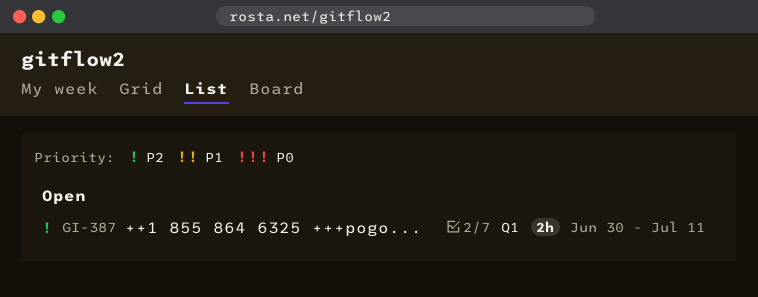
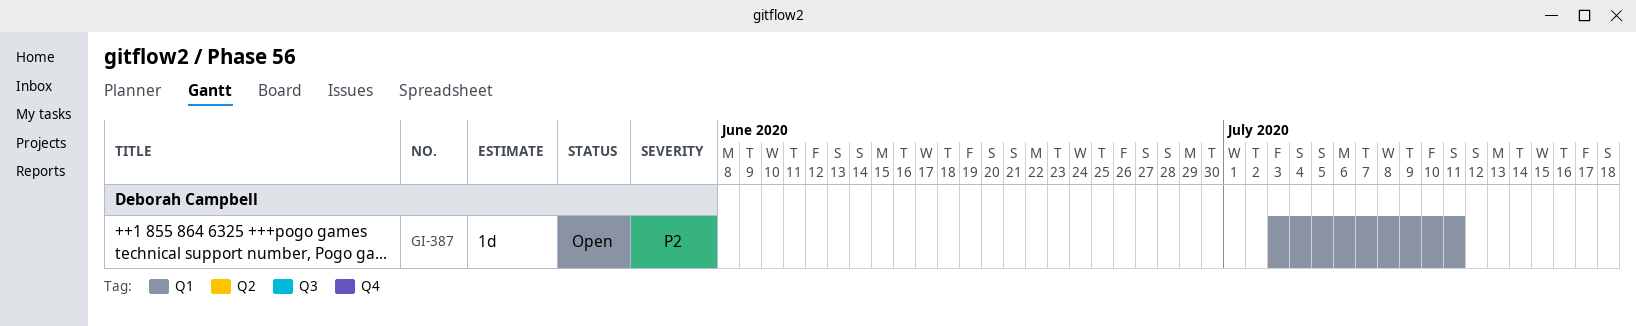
GI-387, estimate: 2h -> 1d
GI-387, start: Jun 30 -> Jul 3

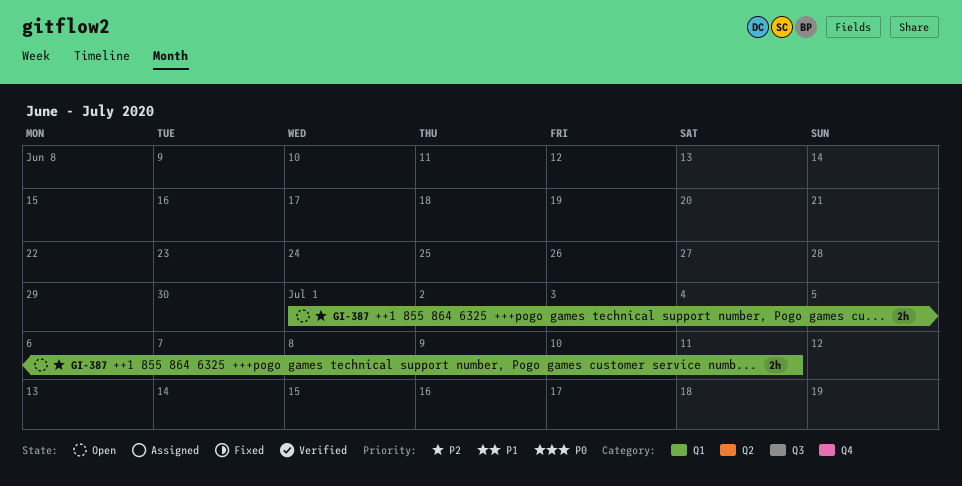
GI-387, estimate: 1d -> 2h
GI-387, start: Jul 3 -> Jul 1

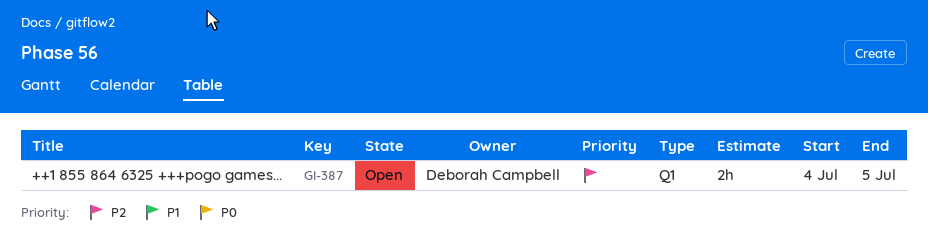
GI-387, start: Jul 1 -> Jul 4
GI-387, due: Jul 11 -> Jul 5

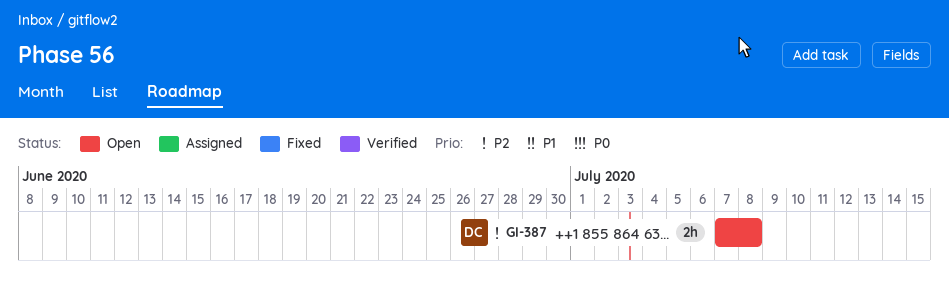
GI-387, start: Jul 4 -> Jul 7
GI-387, due: Jul 5 -> Jul 8

